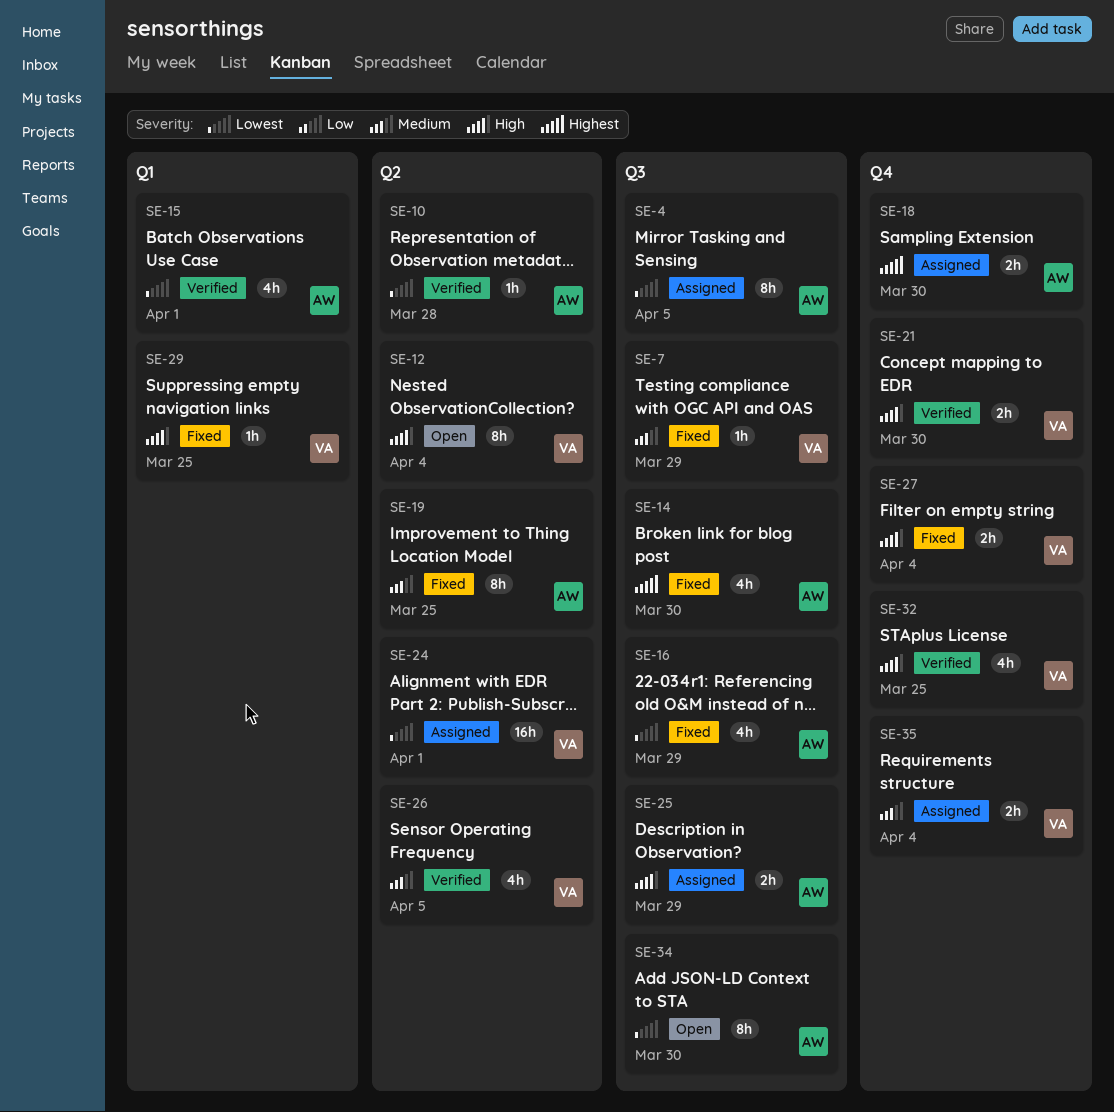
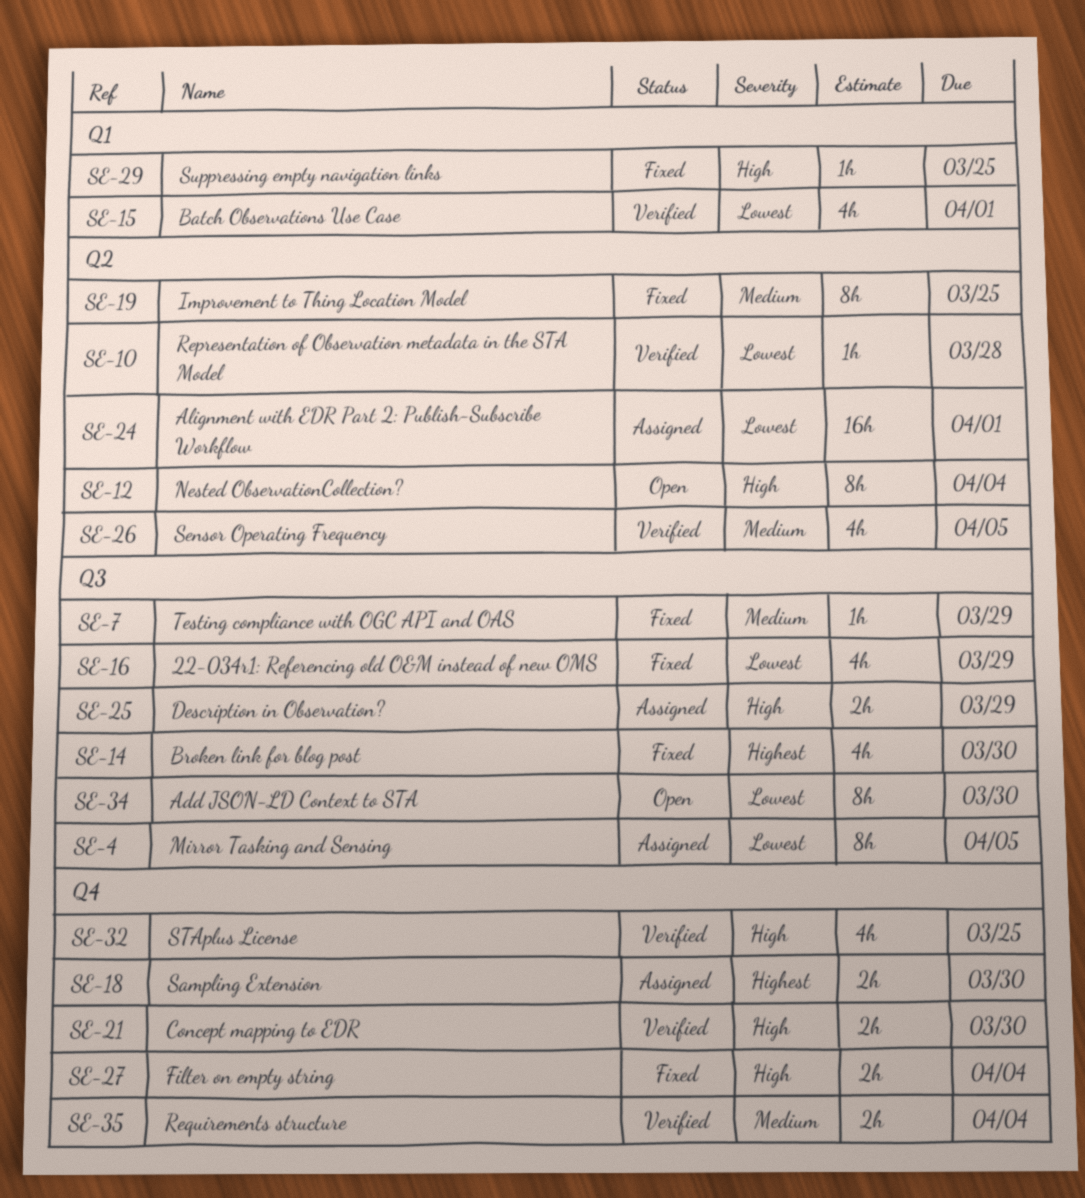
SE-35, status: Assigned -> Verified

